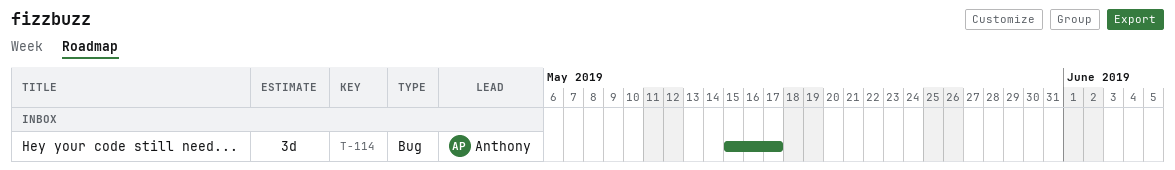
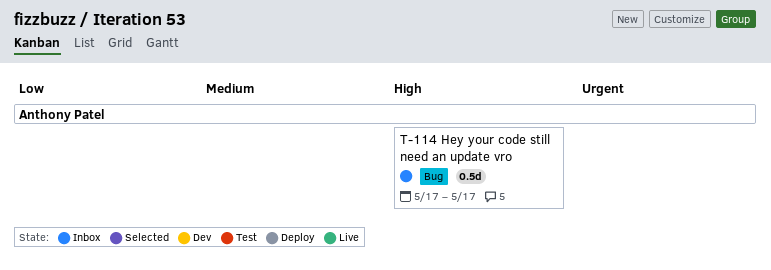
T-114, estimate: 3d -> 0.5d
T-114, start: May 15 -> May 17

